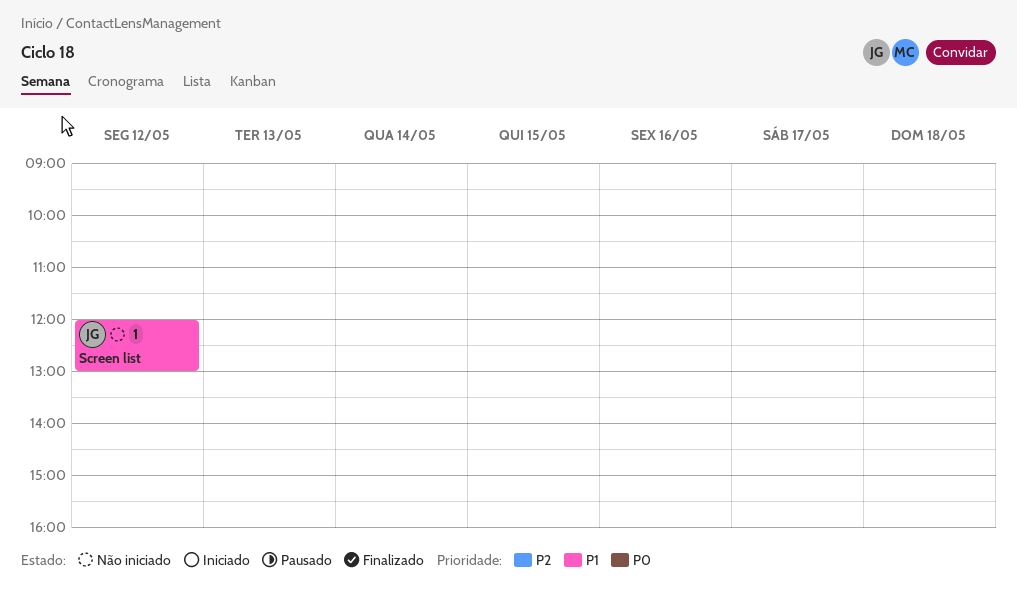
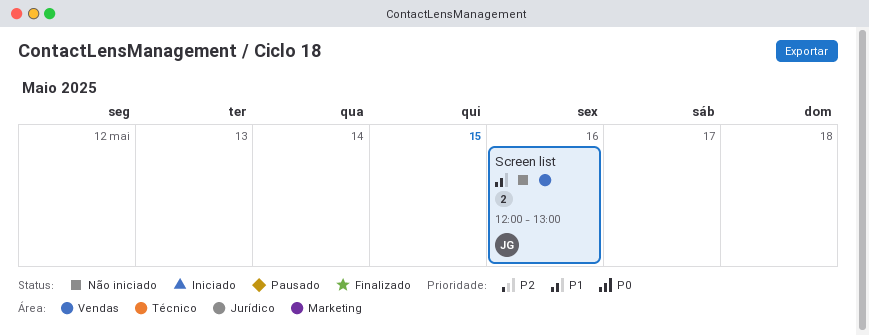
Screen list, estimate: 1 -> 2
Screen list, day: May 12 -> May 16

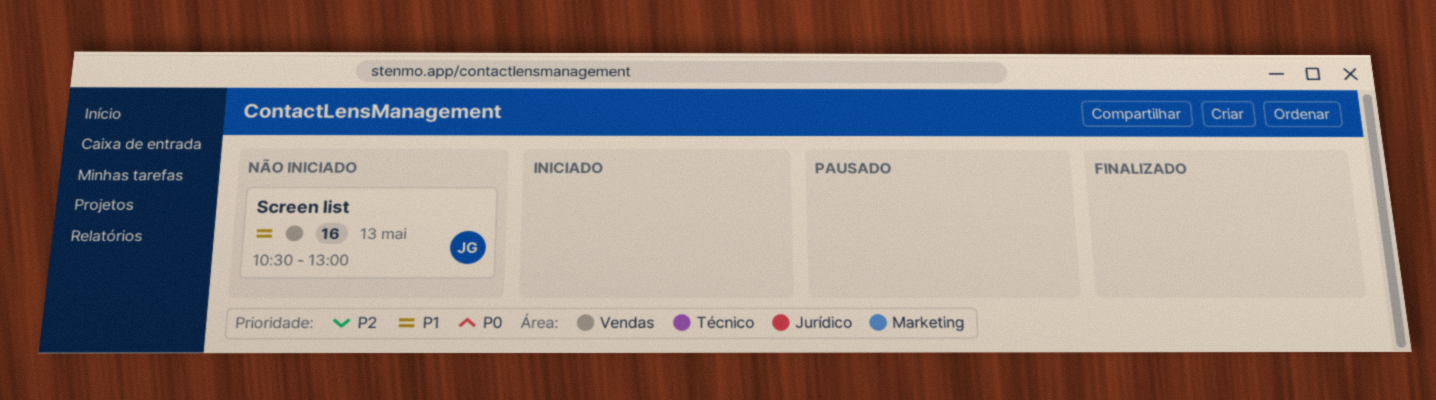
Screen list, estimate: 2 -> 16
Screen list, day: May 16 -> May 13
Screen list, begins: 12:00 -> 10:30

